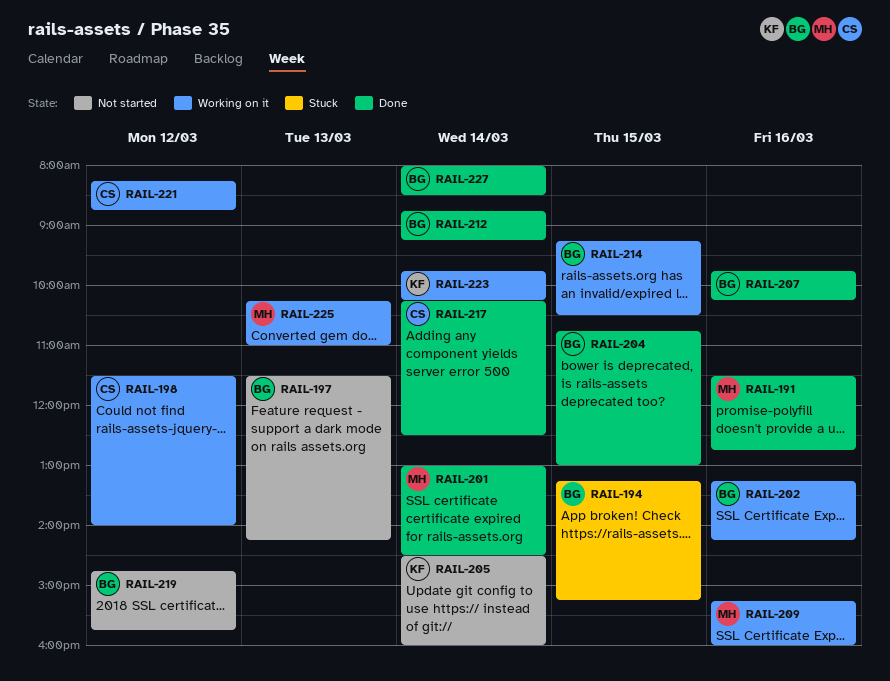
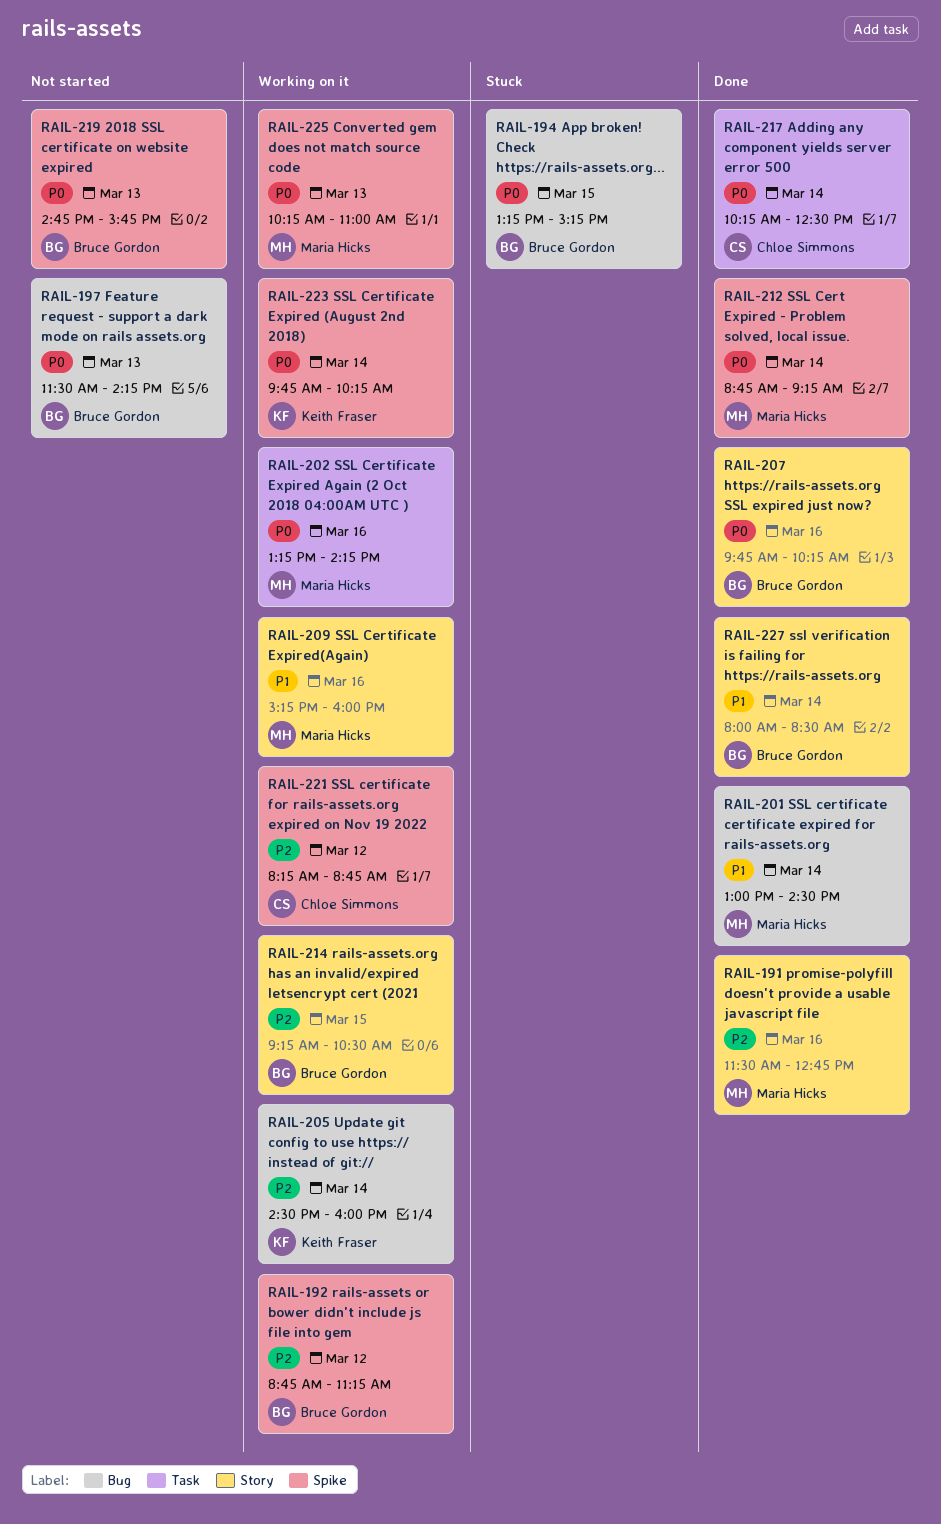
RAIL-192: none -> present
RAIL-198: present -> none
RAIL-202, owner: Bruce Gordon -> Maria Hicks
RAIL-204: present -> none
RAIL-205, status: Not started -> Working on it
RAIL-212, owner: Bruce Gordon -> Maria Hicks
RAIL-219, day: Mar 12 -> Mar 13

